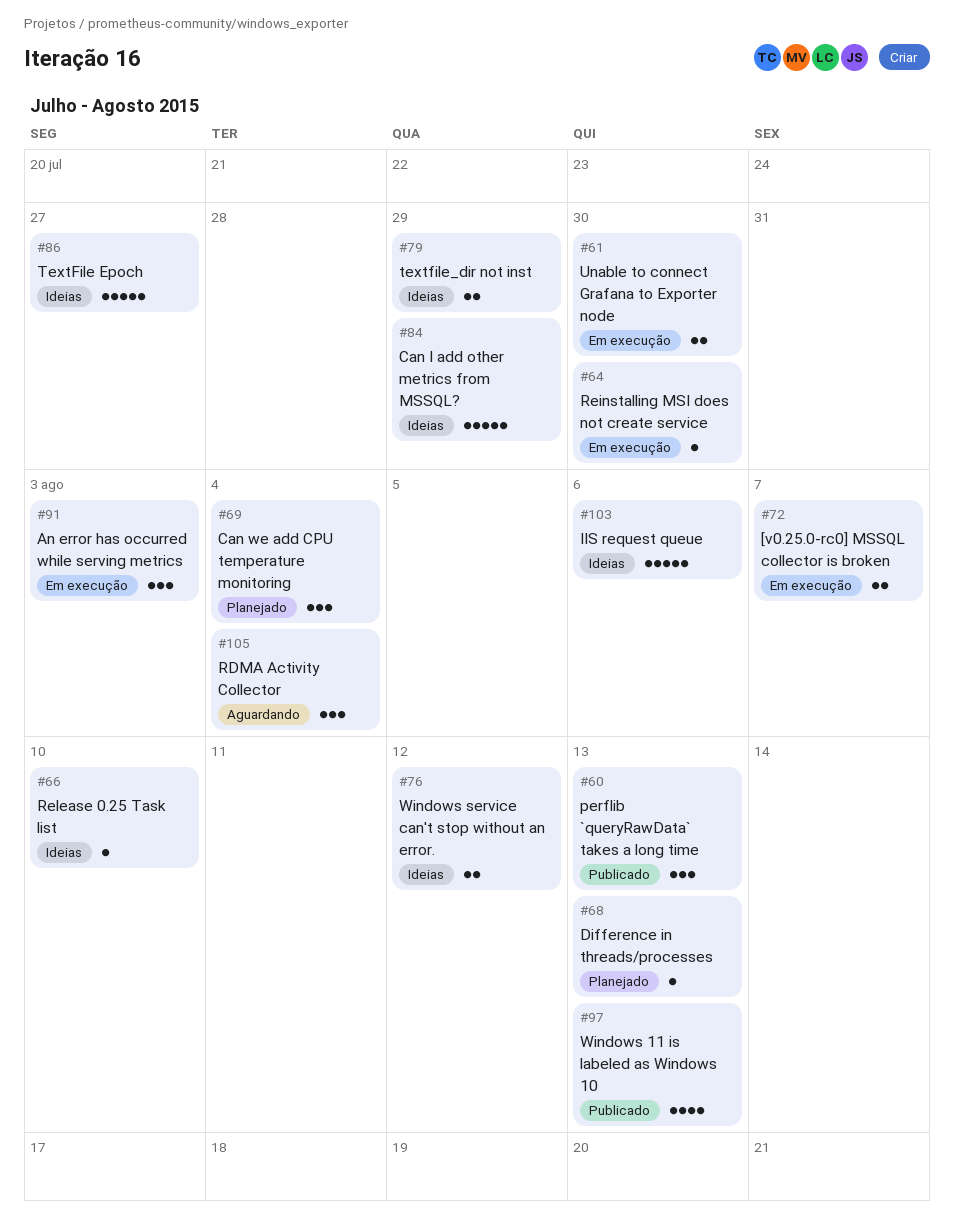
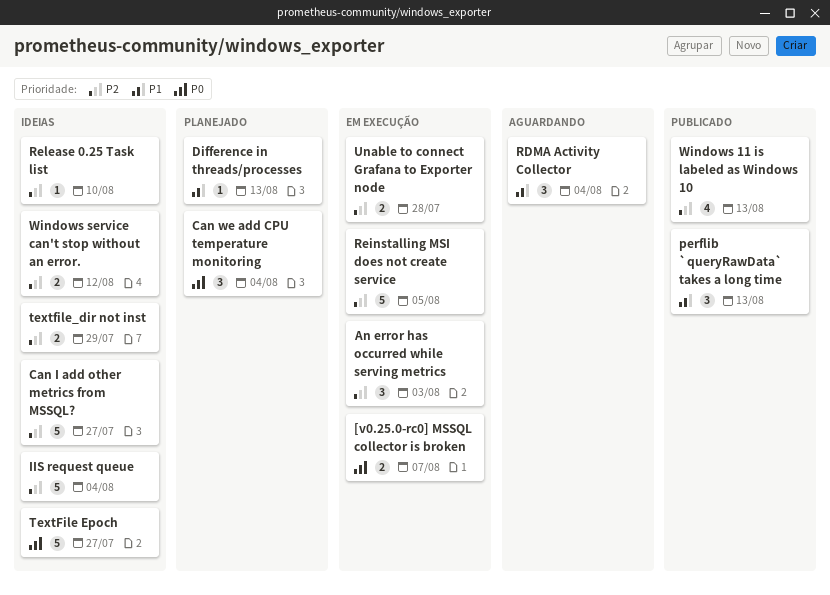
Can I add other metrics from MSSQL?, due: Jul 29 -> Jul 27
IIS request queue, due: Aug 6 -> Aug 4
Reinstalling MSI does not create service, estimate: 1 -> 5
Reinstalling MSI does not create service, due: Jul 30 -> Aug 5
Unable to connect Grafana to Exporter node, due: Jul 30 -> Jul 28

